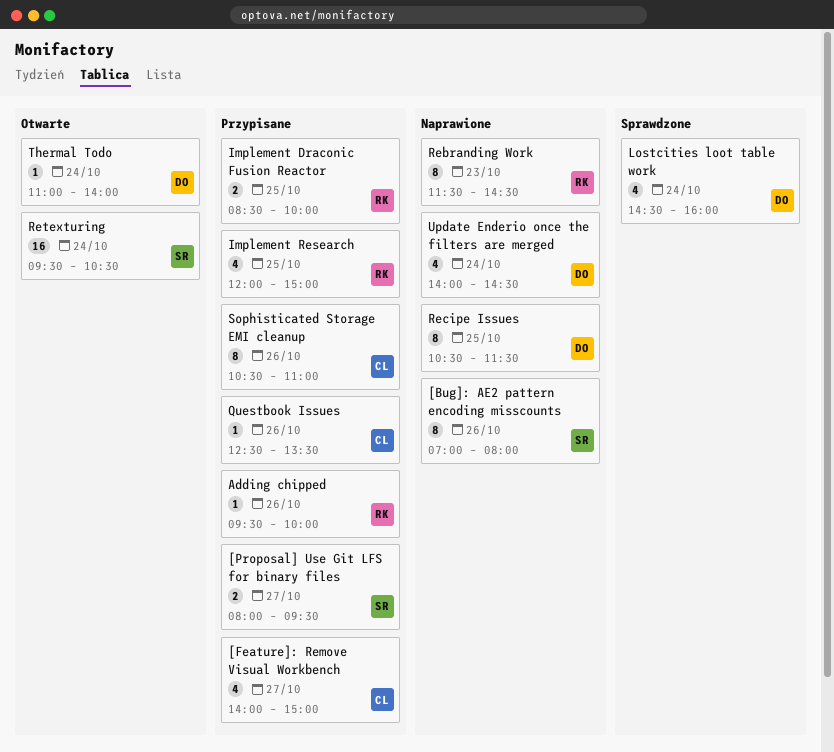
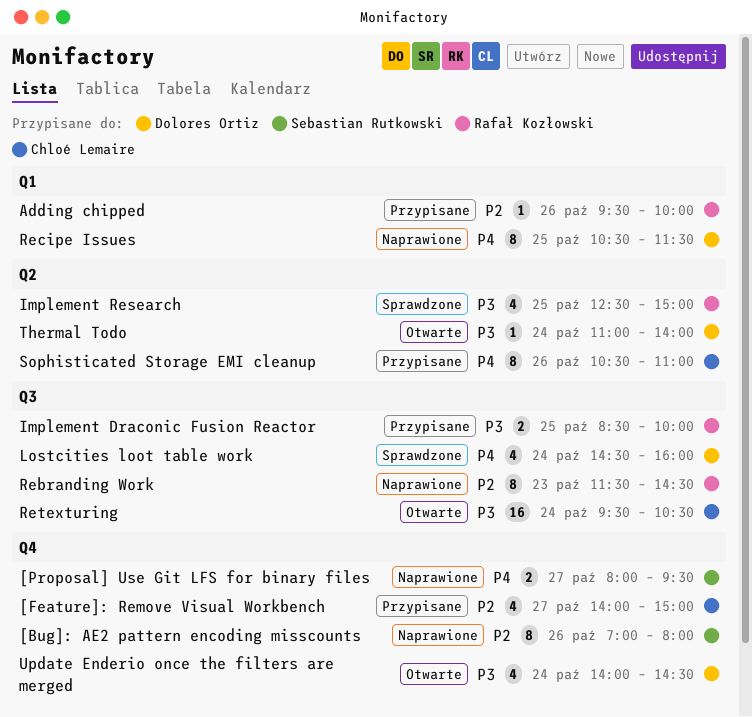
[Proposal] Use Git LFS for binary files, status: Przypisane -> Naprawione
Implement Research, status: Przypisane -> Sprawdzone
Implement Research, begins: 12:00 -> 12:30
Questbook Issues: present -> none
Retexturing, owner: Sebastian Rutkowski -> Chloé Lemaire
Update Enderio once the filters are merged, status: Naprawione -> Otwarte

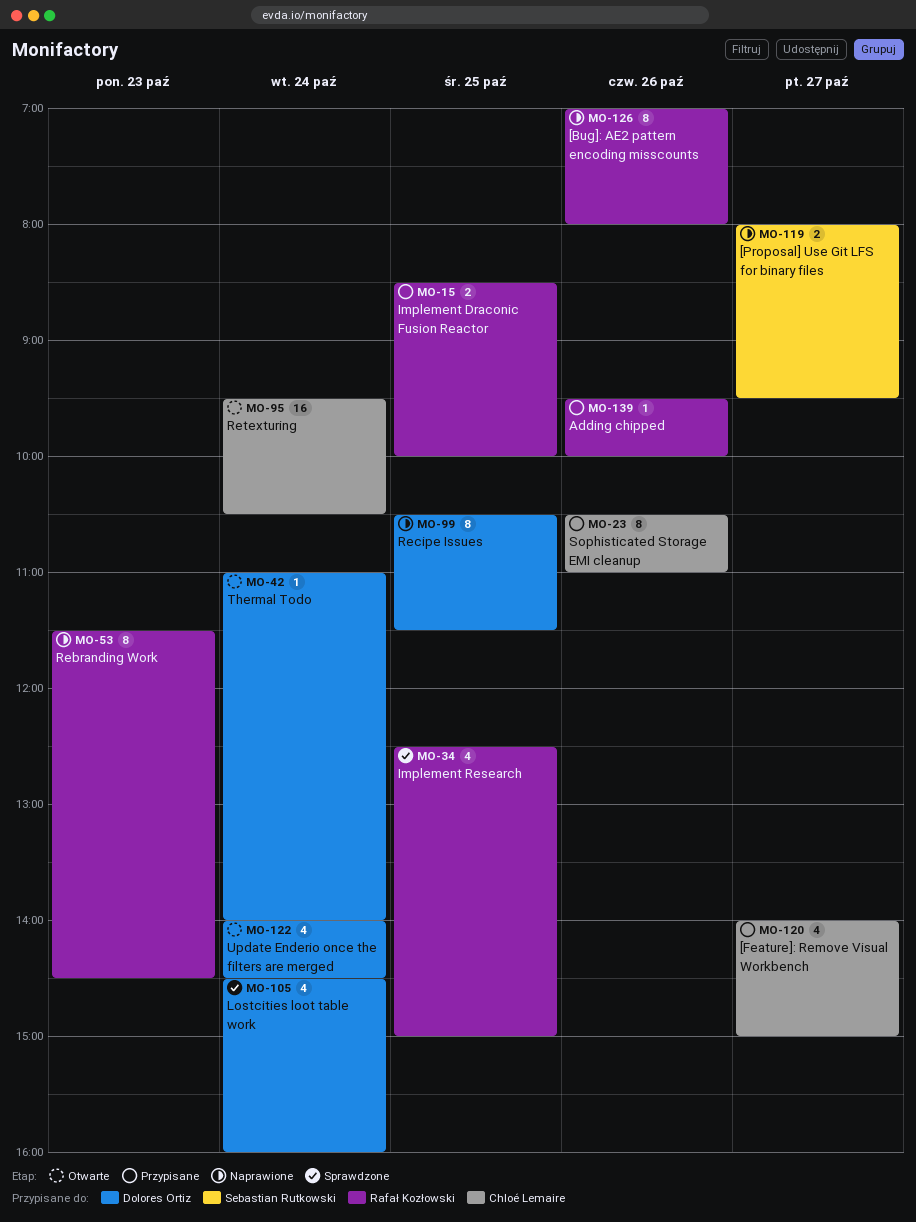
[Bug]: AE2 pattern encoding misscounts, owner: Sebastian Rutkowski -> Rafał Kozłowski

